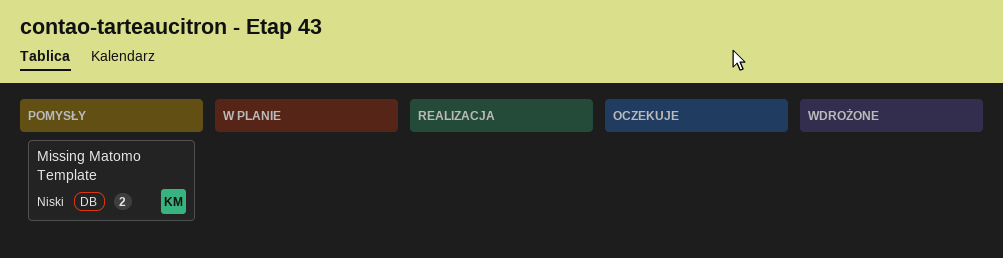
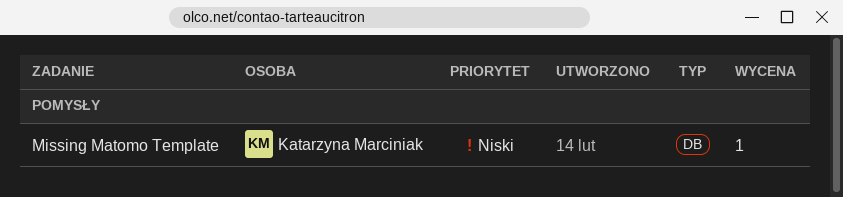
Missing Matomo Template, estimate: 2 -> 1

